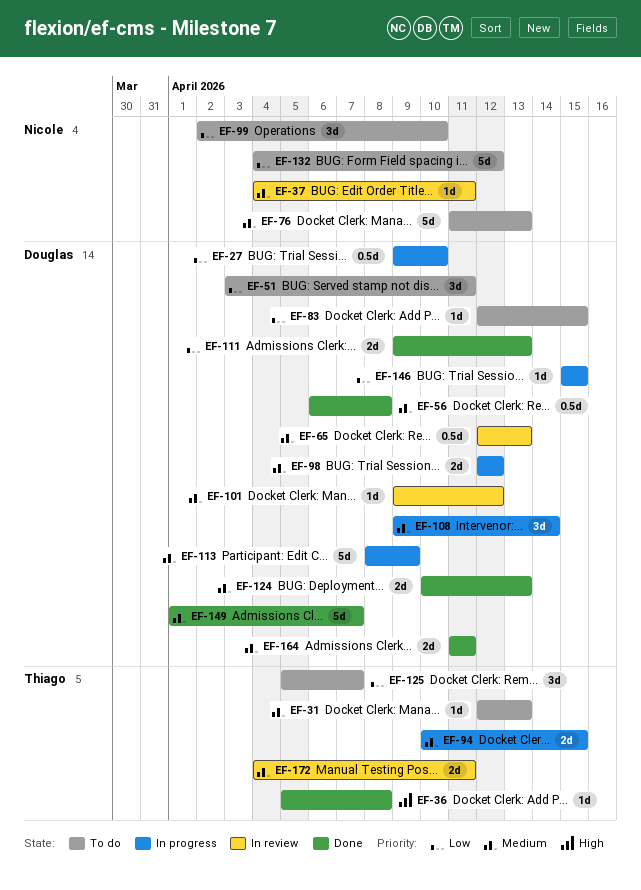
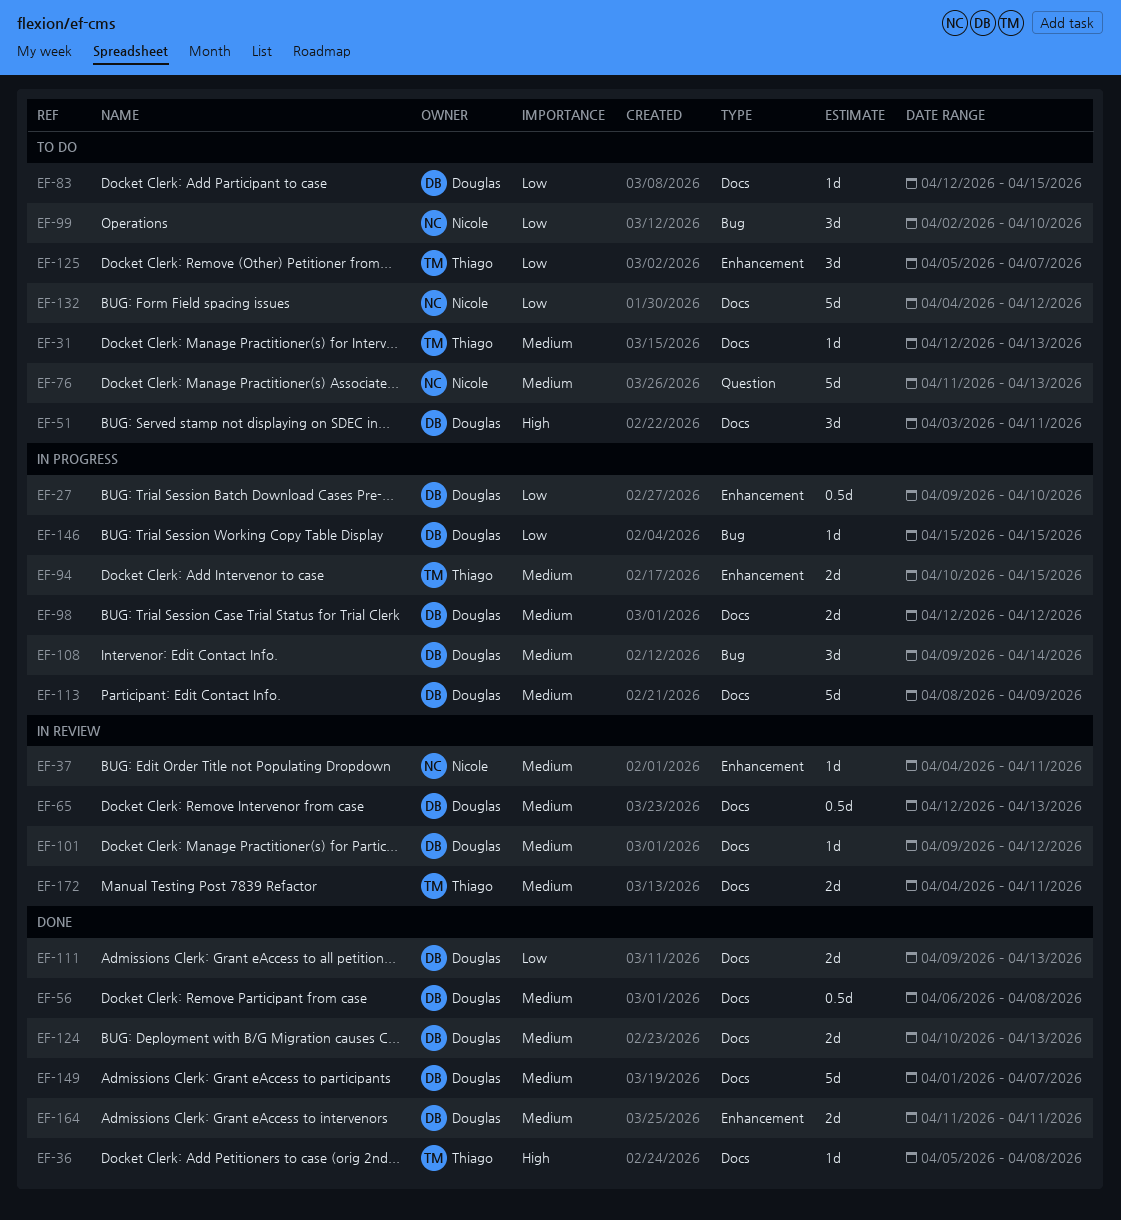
EF-51, priority: Low -> High

